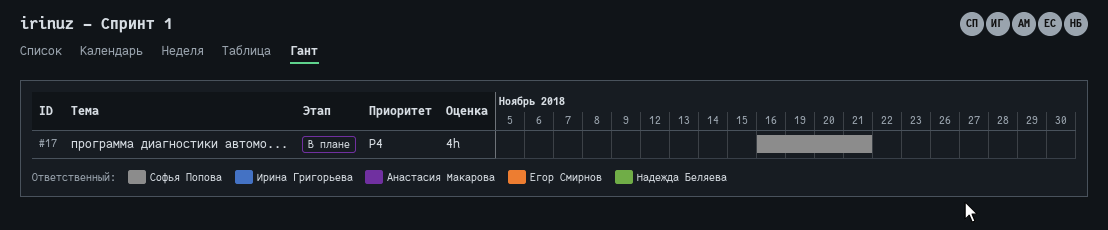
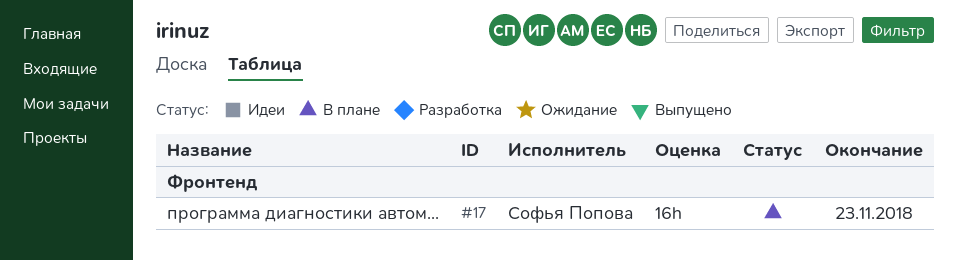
#17, estimate: 4h -> 16h
#17, due: Nov 21 -> Nov 23

